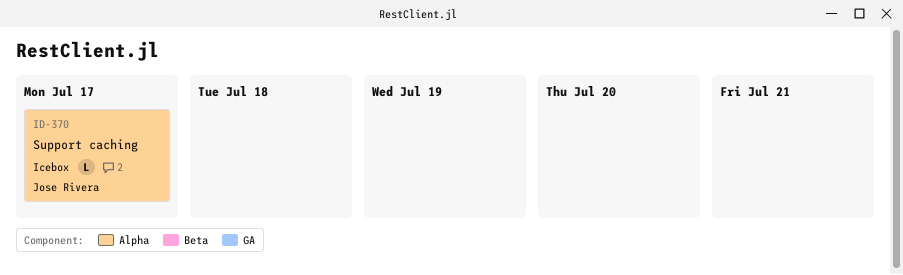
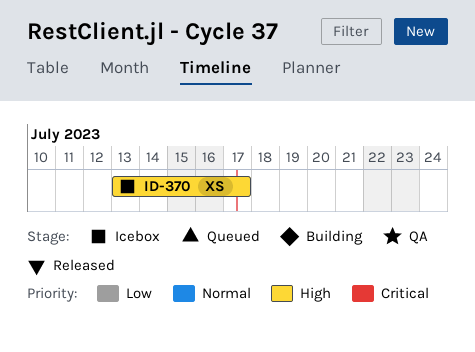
ID-370, estimate: L -> XS

